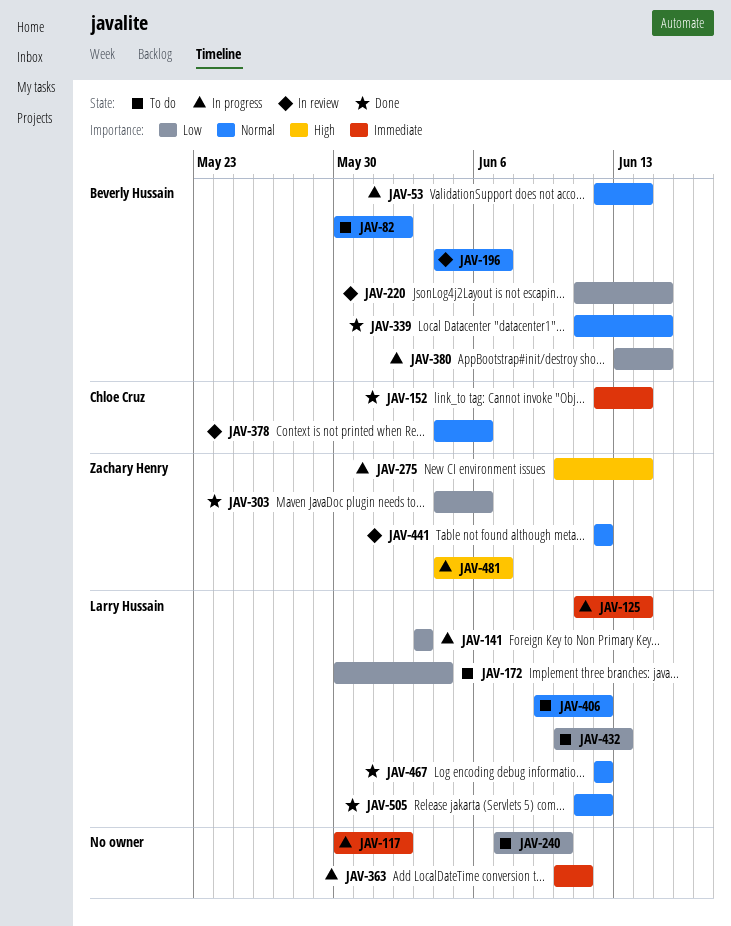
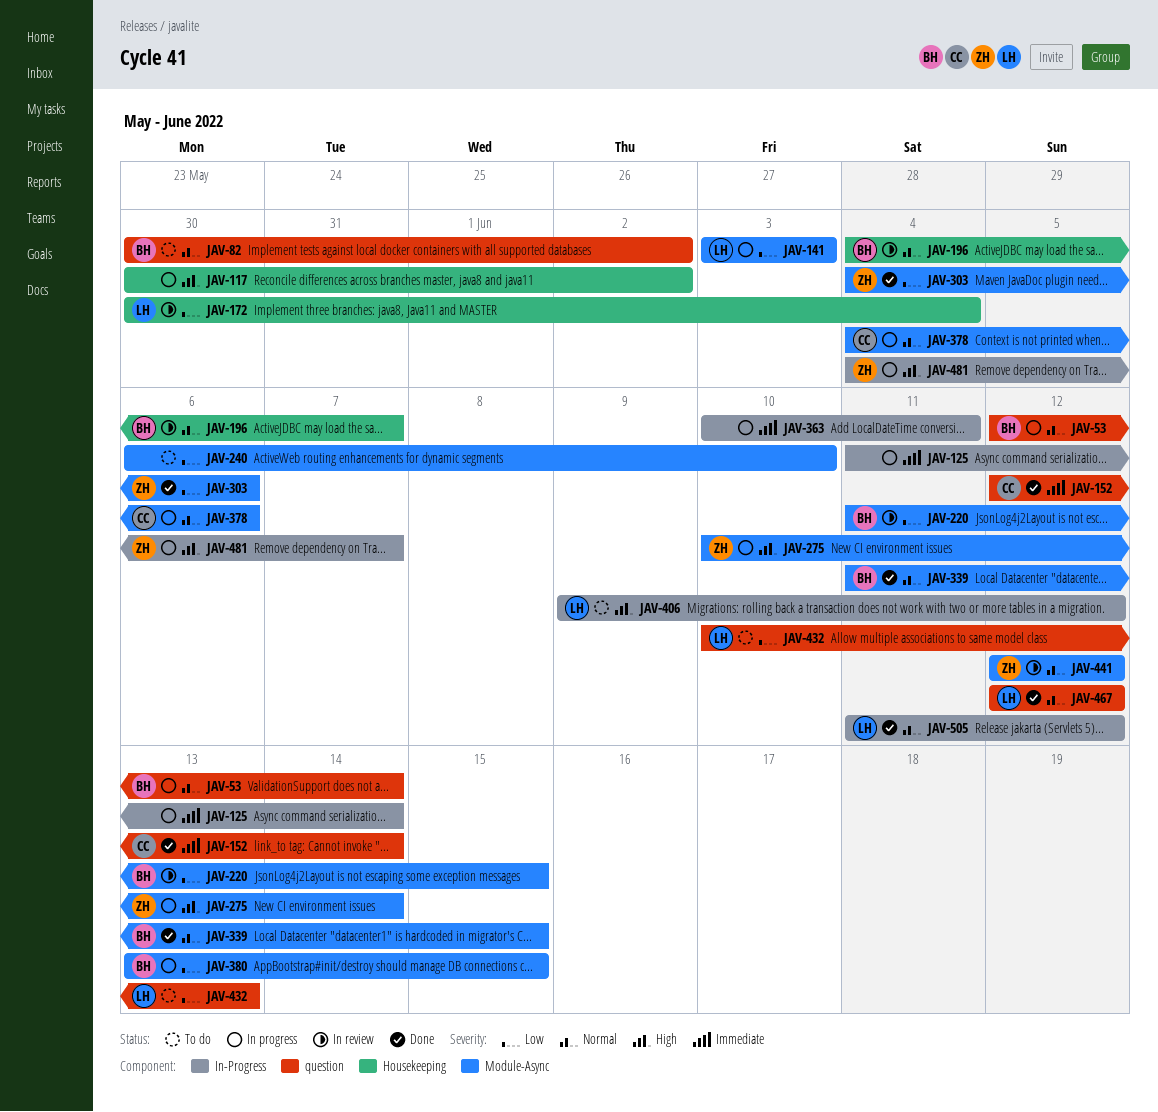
JAV-117, priority: Immediate -> High
JAV-125, owner: Larry Hussain -> none
JAV-172, status: To do -> In review
JAV-240, start: Jun 7 -> Jun 6
JAV-378, status: In review -> In progress
JAV-406, priority: Normal -> High

